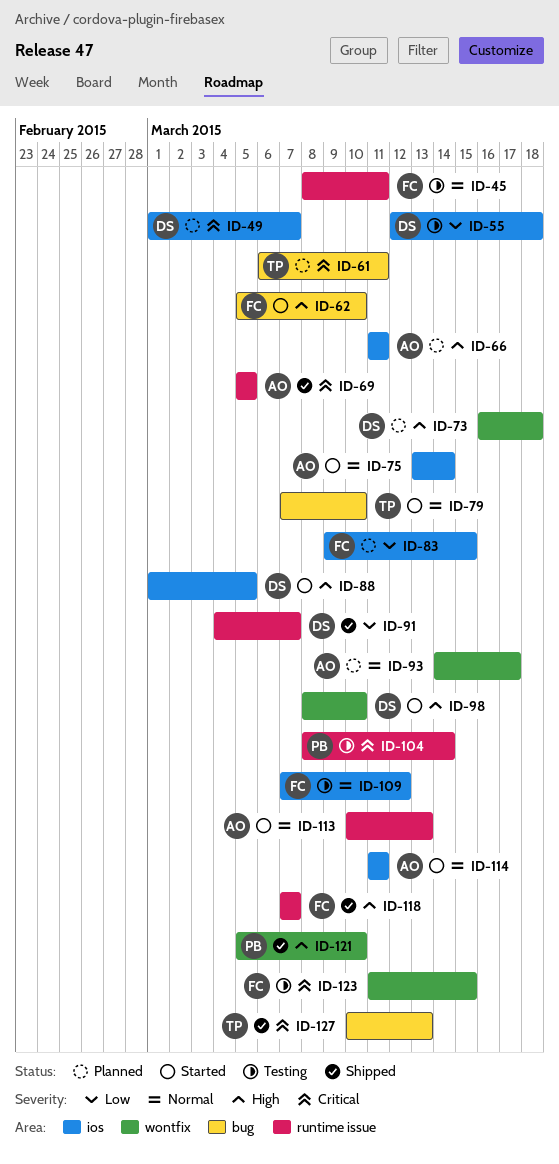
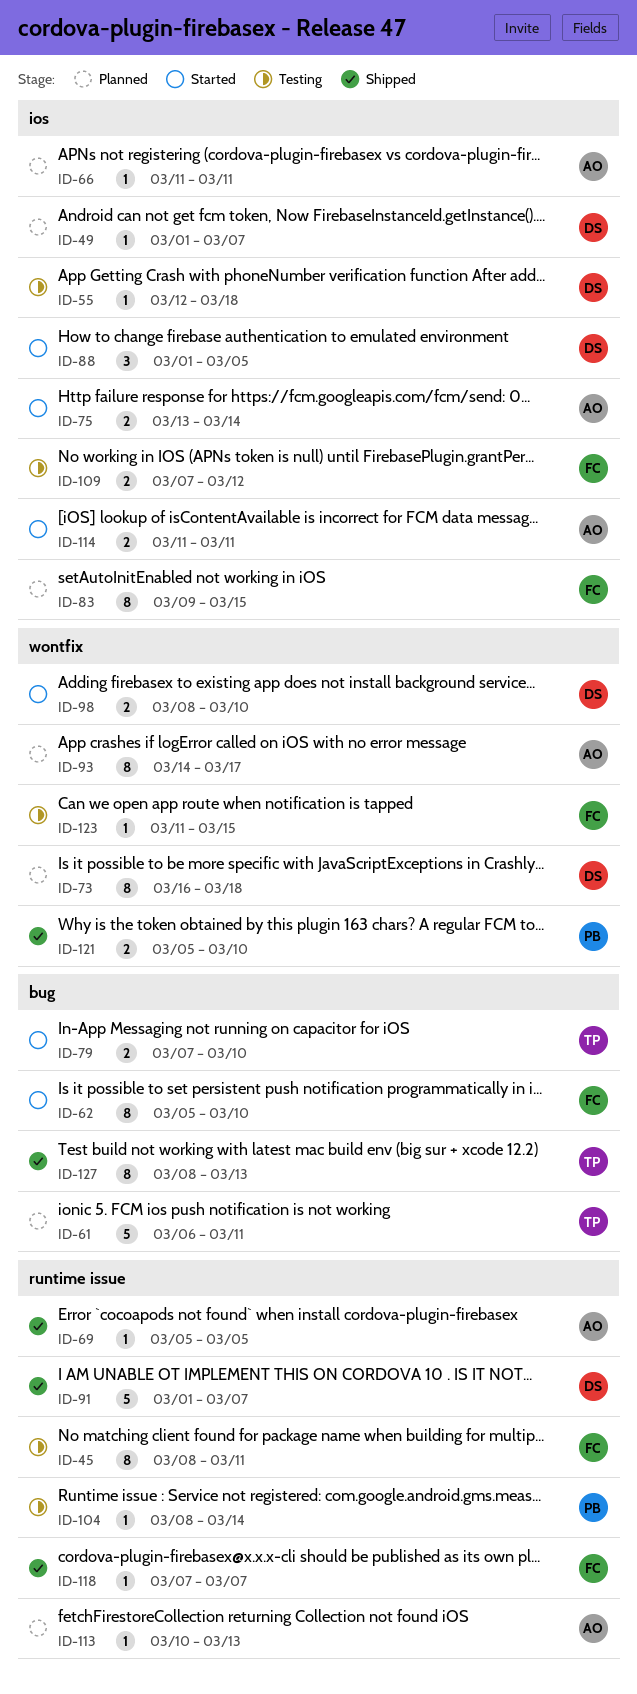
ID-91, start: Mar 4 -> Mar 1
ID-113, status: Started -> Planned
ID-127, start: Mar 10 -> Mar 8

